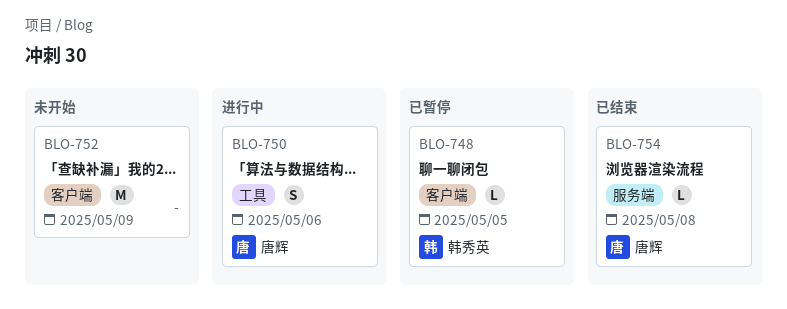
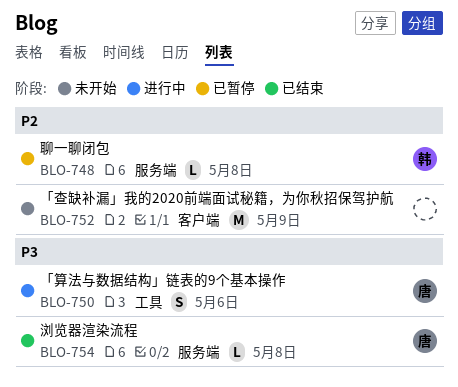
BLO-748, label: 客户端 -> 服务端
BLO-748, due: May 5 -> May 8

